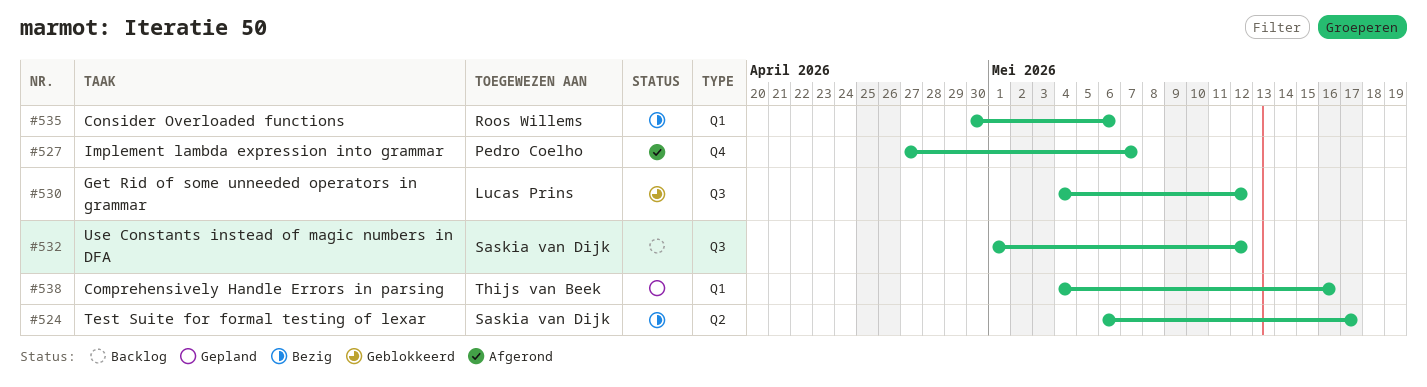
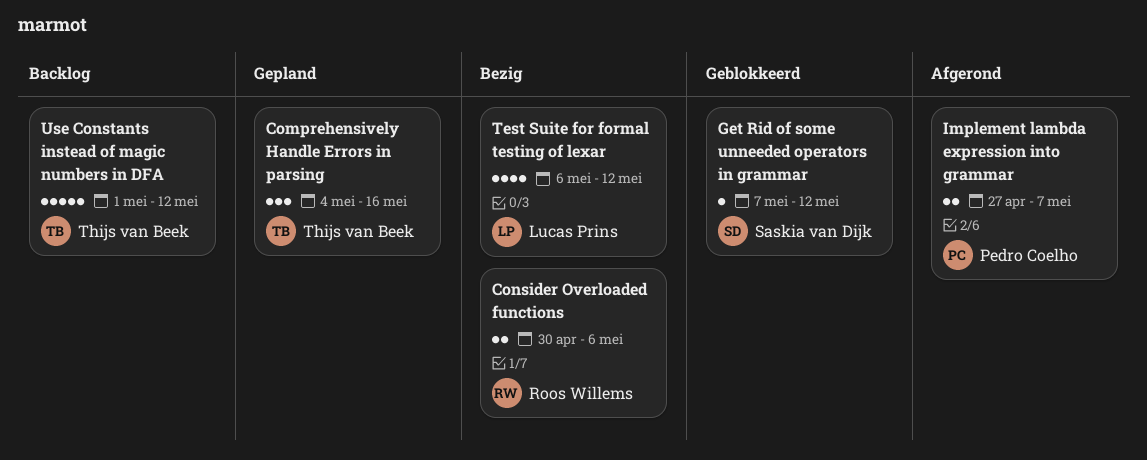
Get Rid of some unneeded operators in grammar, owner: Lucas Prins -> Saskia van Dijk
Get Rid of some unneeded operators in grammar, start: May 4 -> May 7
Test Suite for formal testing of lexar, owner: Saskia van Dijk -> Lucas Prins
Test Suite for formal testing of lexar, due: May 17 -> May 12
Use Constants instead of magic numbers in DFA, owner: Saskia van Dijk -> Thijs van Beek

